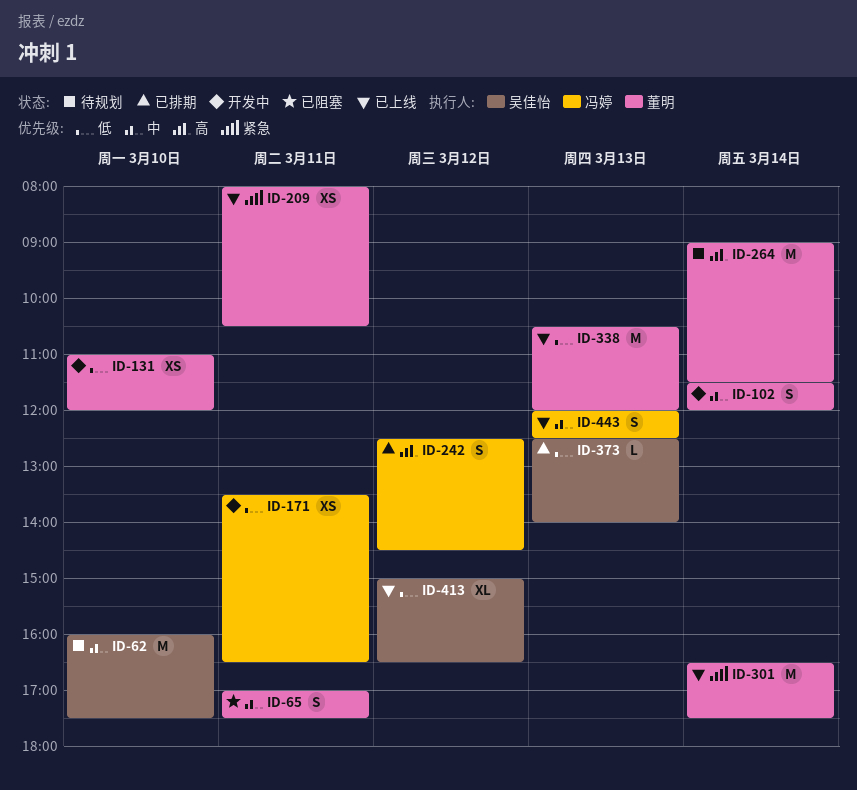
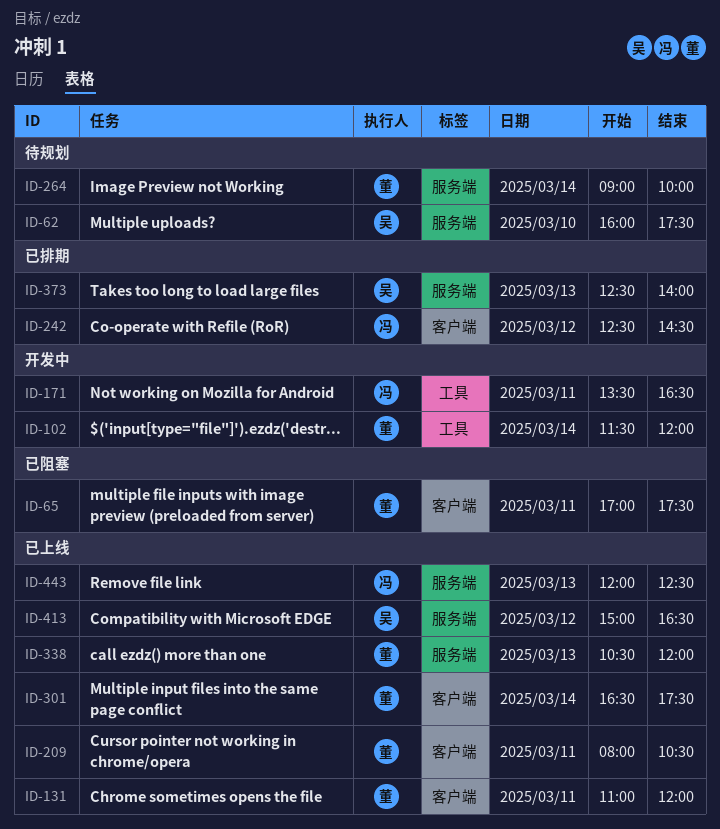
ID-131, status: 开发中 -> 已上线
ID-131, day: Mar 10 -> Mar 11
ID-264, ends: 11:30 -> 10:00

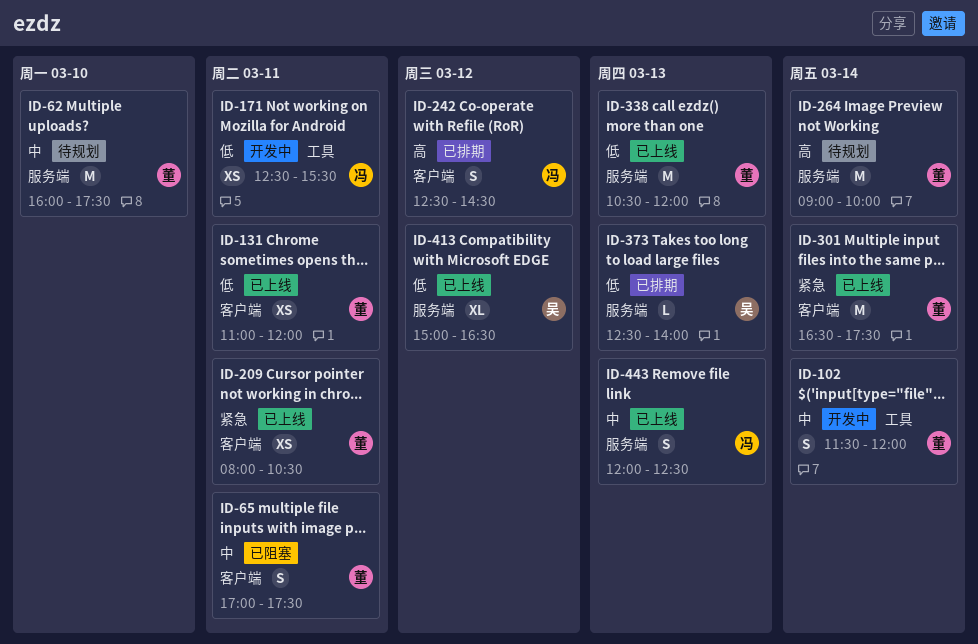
ID-62, owner: 吴 -> 董
ID-171, begins: 13:30 -> 12:30
ID-171, ends: 16:30 -> 15:30

